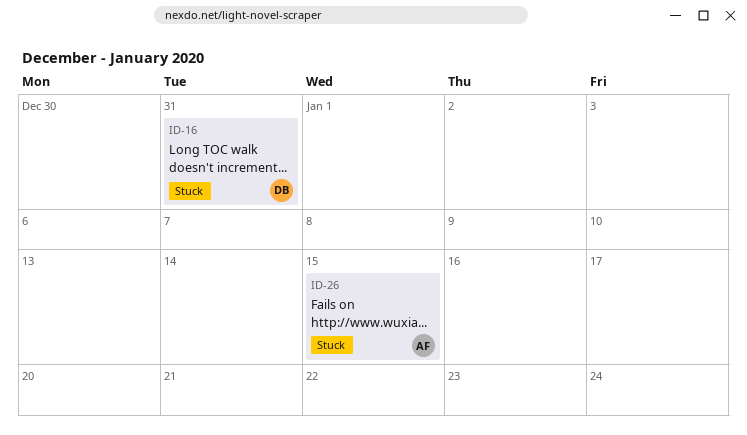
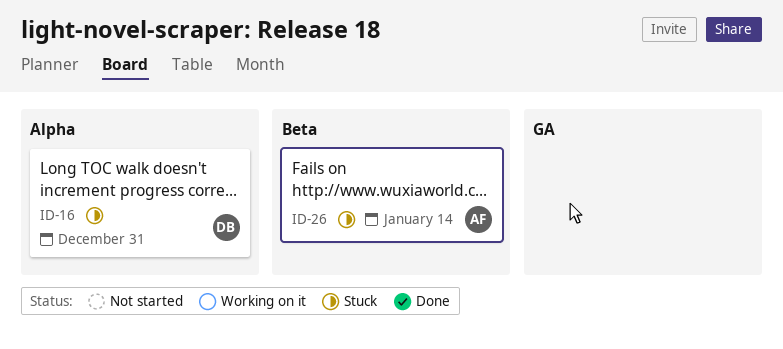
ID-26, due: Jan 15 -> Jan 14

